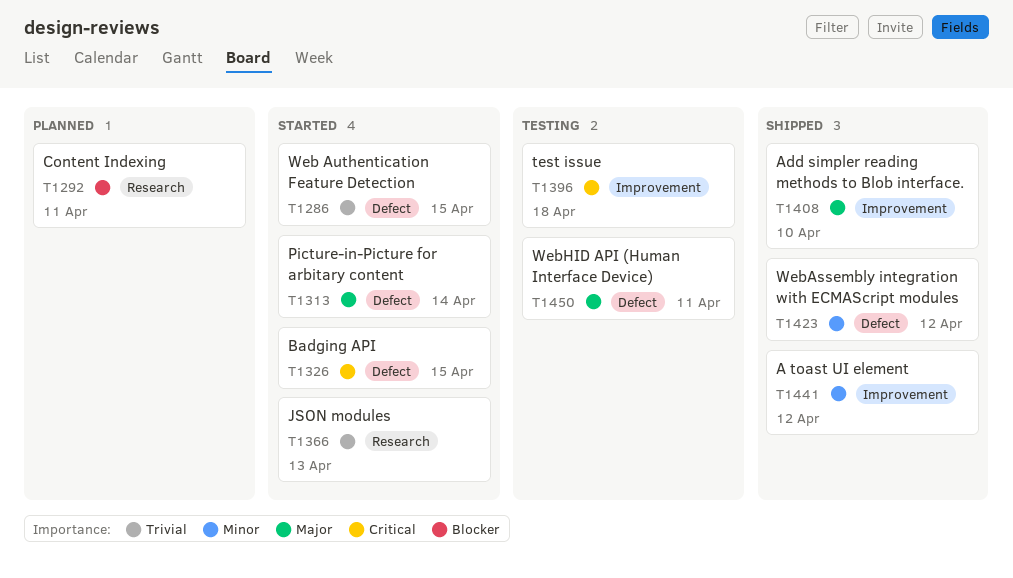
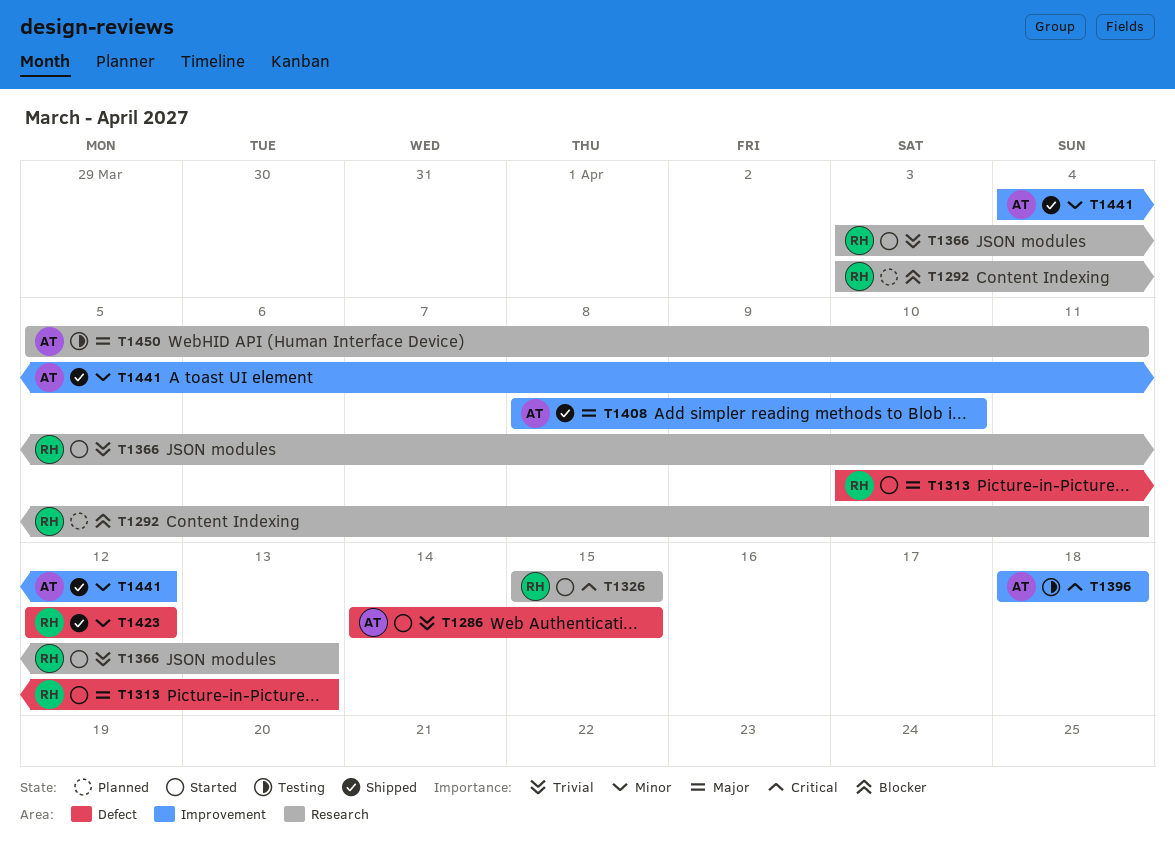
T1313, due: Apr 14 -> Apr 13
T1326, label: Defect -> Research
T1450, label: Defect -> Research

